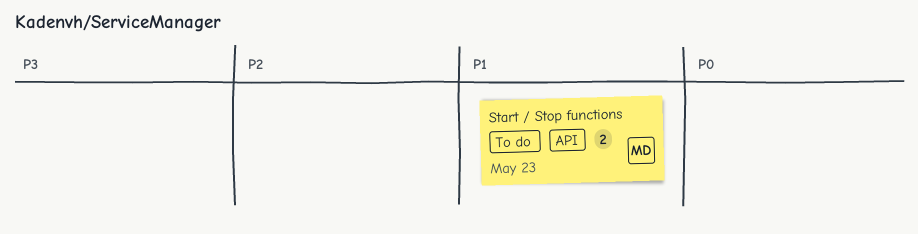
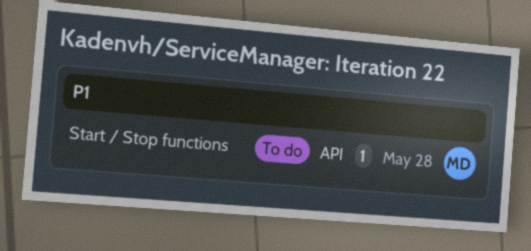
Start / Stop functions, estimate: 2 -> 1
Start / Stop functions, due: May 23 -> May 28

